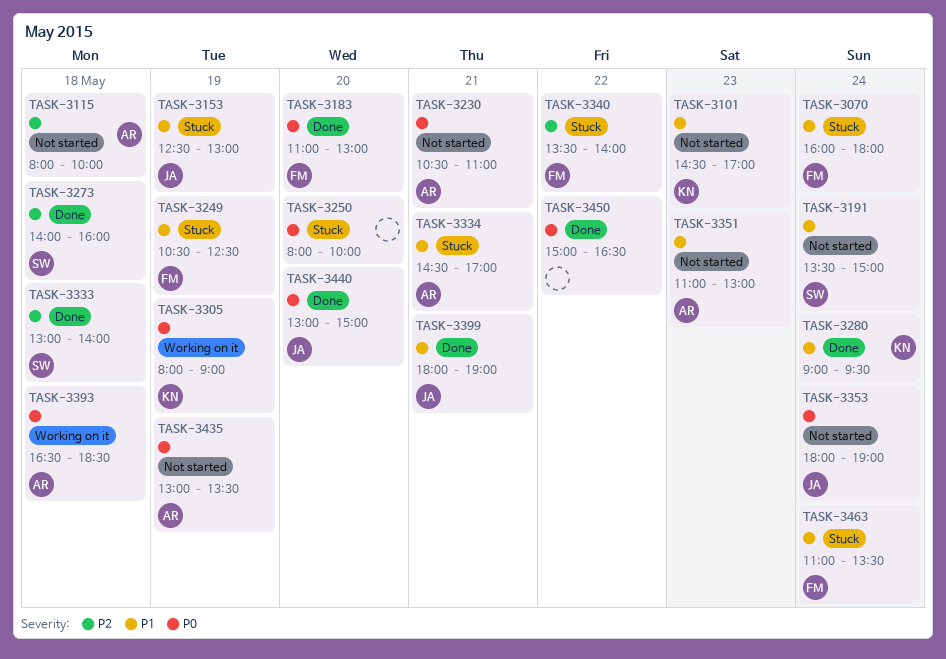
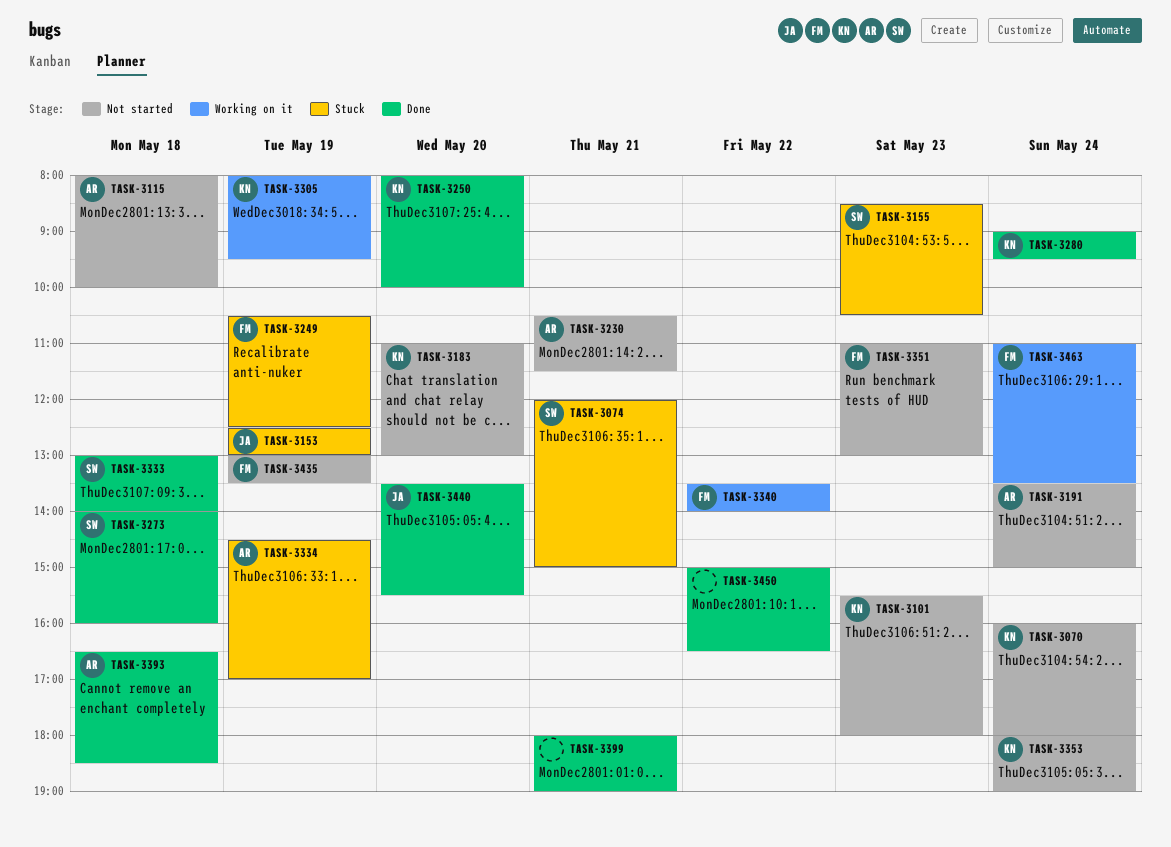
TASK-3070, status: Stuck -> Not started
TASK-3070, owner: FM -> KN
TASK-3074: none -> present
TASK-3101, begins: 14:30 -> 15:30
TASK-3101, ends: 17:00 -> 18:00
TASK-3155: none -> present
TASK-3183, status: Done -> Not started
TASK-3183, owner: FM -> KN
TASK-3191, owner: SW -> AR
TASK-3230, ends: 11:00 -> 11:30
TASK-3250, status: Stuck -> Done
TASK-3250, owner: none -> KN
TASK-3305, ends: 09:00 -> 09:30
TASK-3334, day: May 21 -> May 19
TASK-3340, status: Stuck -> Working on it
TASK-3351, owner: AR -> FM
TASK-3353, owner: JA -> KN
TASK-3393, status: Working on it -> Done
TASK-3399, owner: JA -> none
TASK-3435, owner: AR -> FM
TASK-3440, begins: 13:00 -> 13:30
TASK-3440, ends: 15:00 -> 15:30
TASK-3463, status: Stuck -> Working on it

